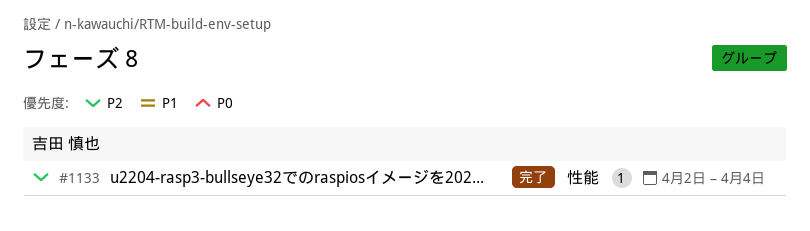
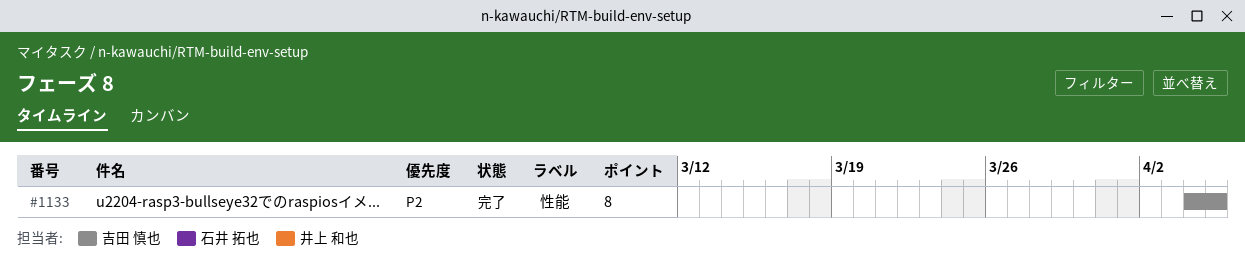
#1133, estimate: 1 -> 8
#1133, start: Apr 2 -> Apr 4
#1133, due: Apr 4 -> Apr 5

